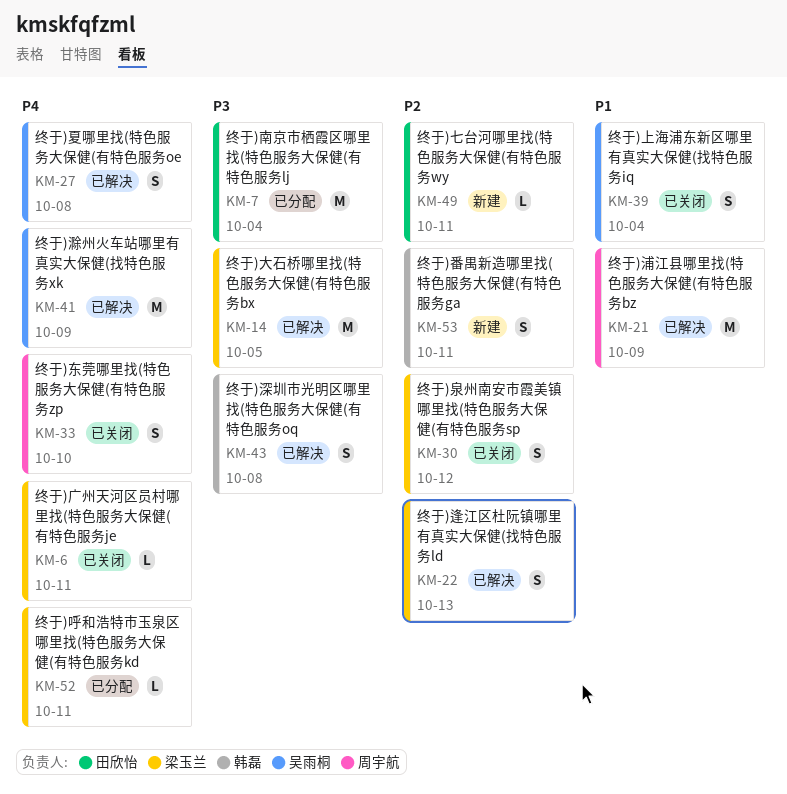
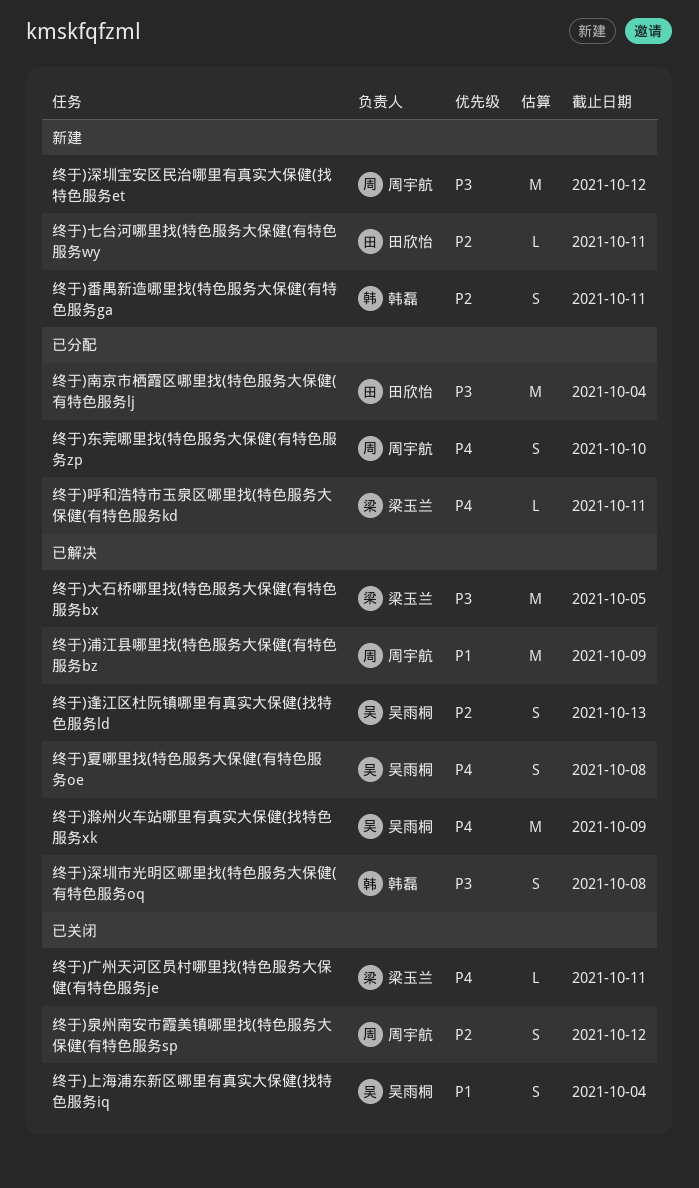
终于)东莞哪里找(特色服务大保健(有特色服务zp, status: 已关闭 -> 已分配
终于)泉州南安市霞美镇哪里找(特色服务大保健(有特色服务sp, owner: 梁玉兰 -> 周宇航
终于)深圳宝安区民治哪里有真实大保健(找特色服务et: none -> present
终于)逢江区杜阮镇哪里有真实大保健(找特色服务ld, owner: 梁玉兰 -> 吴雨桐

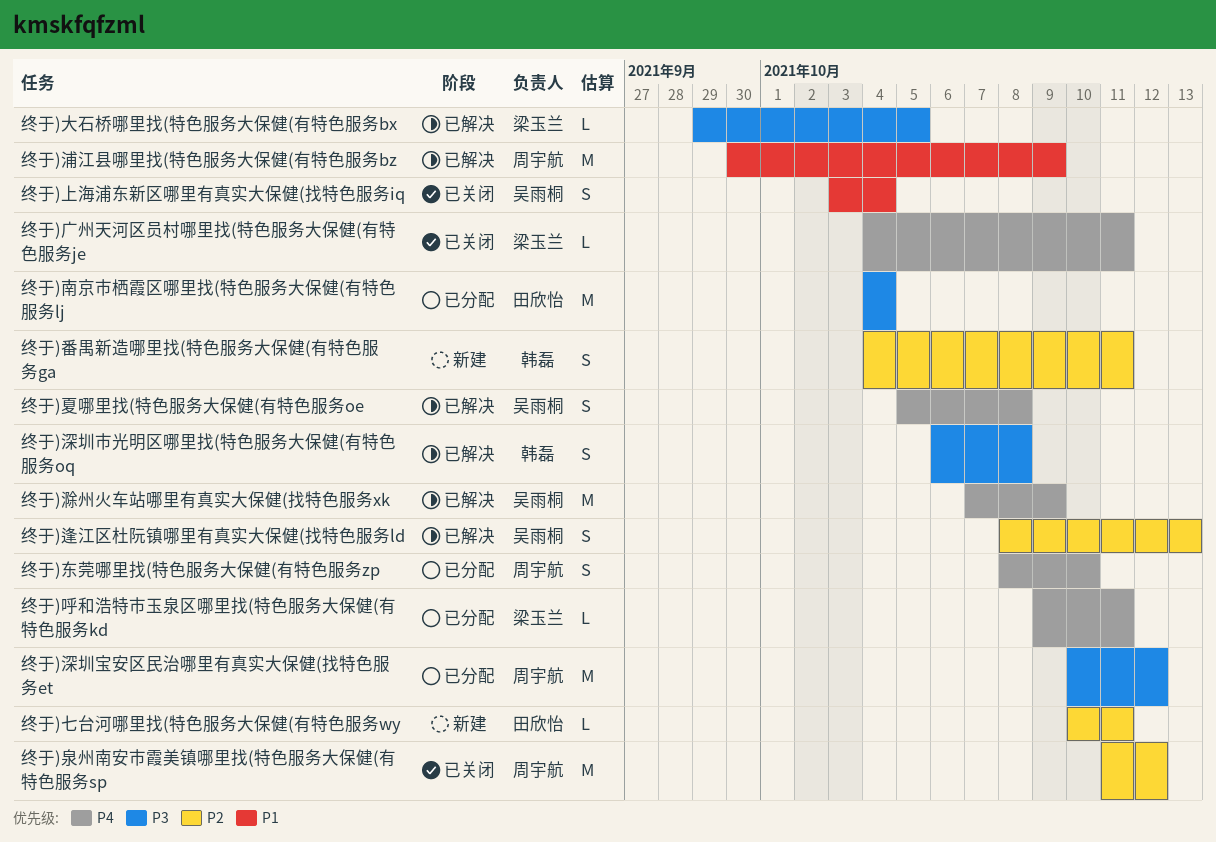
终于)大石桥哪里找(特色服务大保健(有特色服务bx, estimate: M -> L
终于)泉州南安市霞美镇哪里找(特色服务大保健(有特色服务sp, estimate: S -> M
终于)深圳宝安区民治哪里有真实大保健(找特色服务et, status: 新建 -> 已分配

